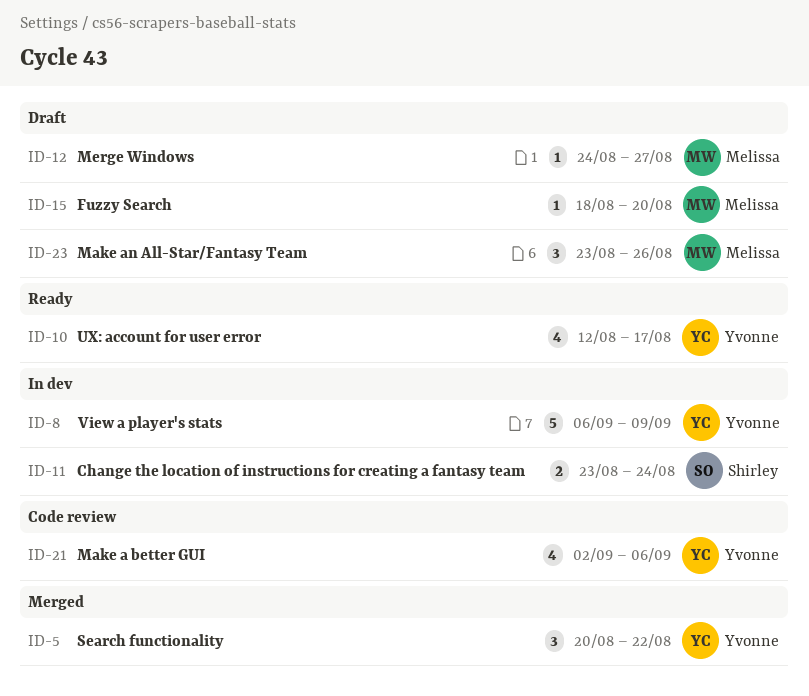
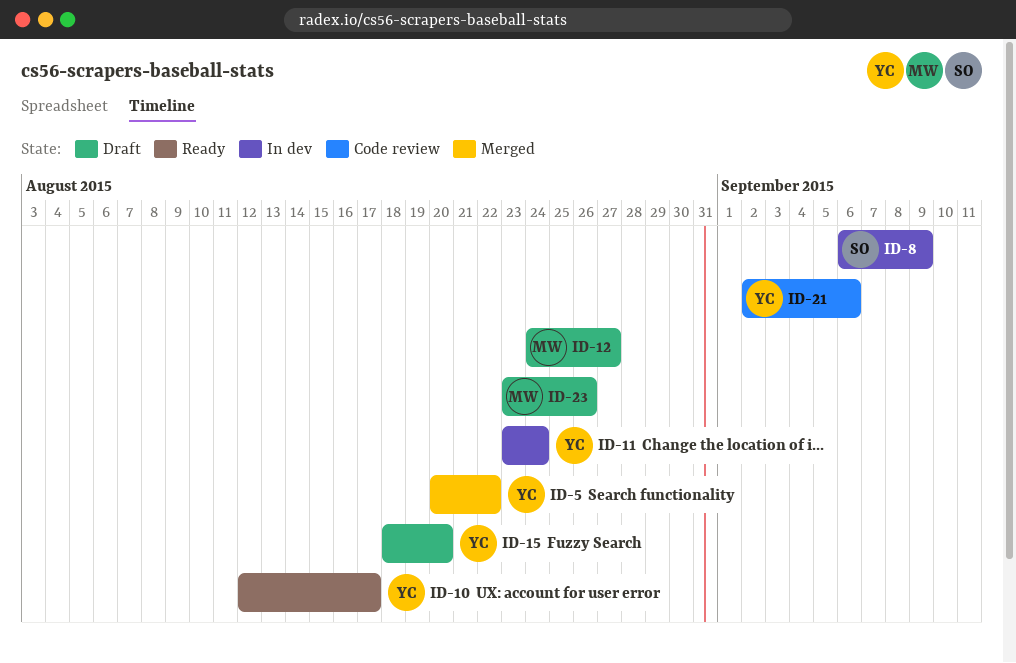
ID-8, owner: Yvonne -> Shirley
ID-11, owner: Shirley -> Yvonne
ID-15, owner: Melissa -> Yvonne

